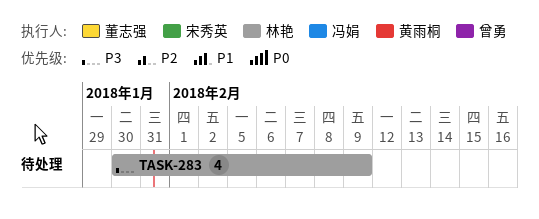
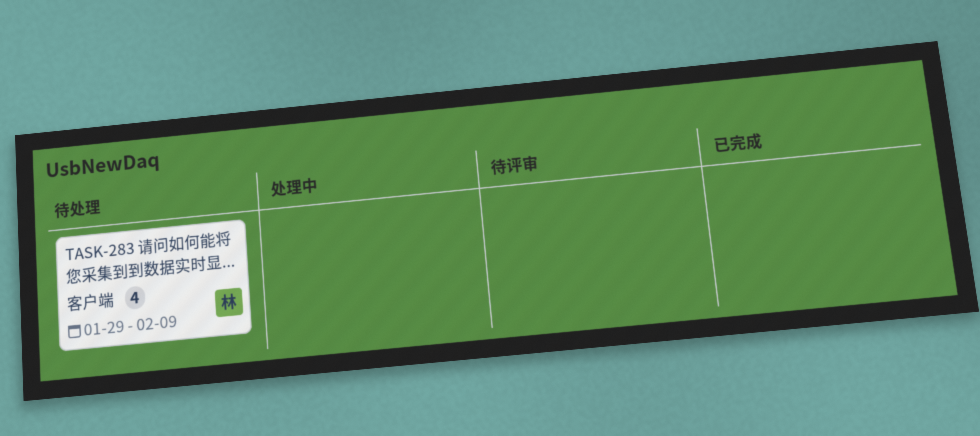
TASK-283, start: Jan 30 -> Jan 29

